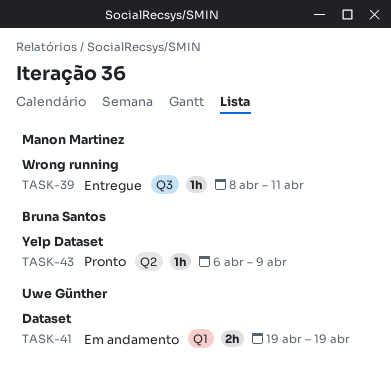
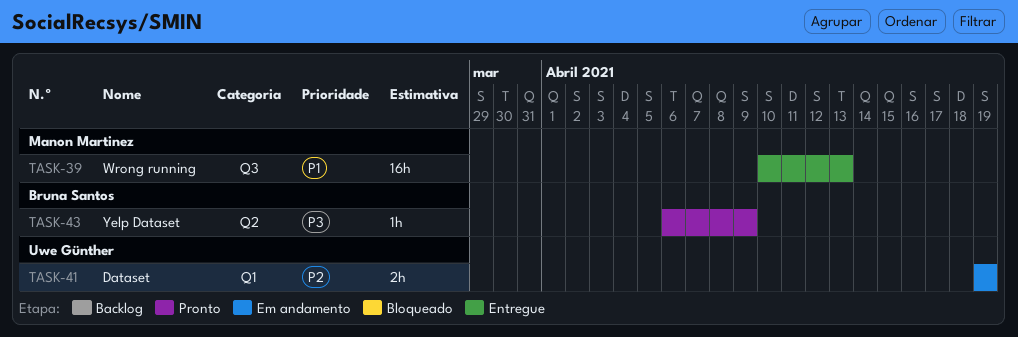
TASK-39, estimate: 1h -> 16h
TASK-39, start: Apr 8 -> Apr 10
TASK-39, due: Apr 11 -> Apr 13

